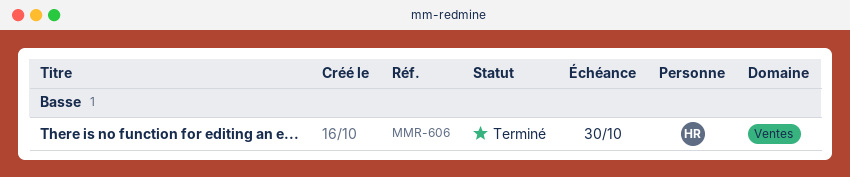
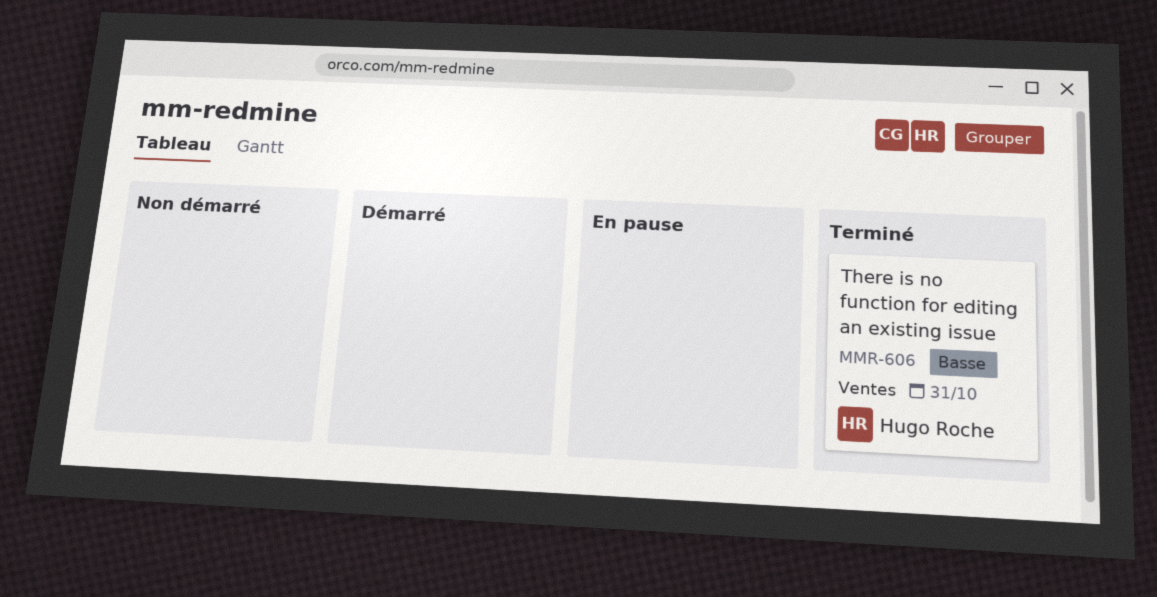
MMR-606, due: Oct 30 -> Oct 31

